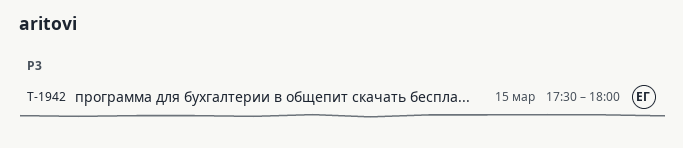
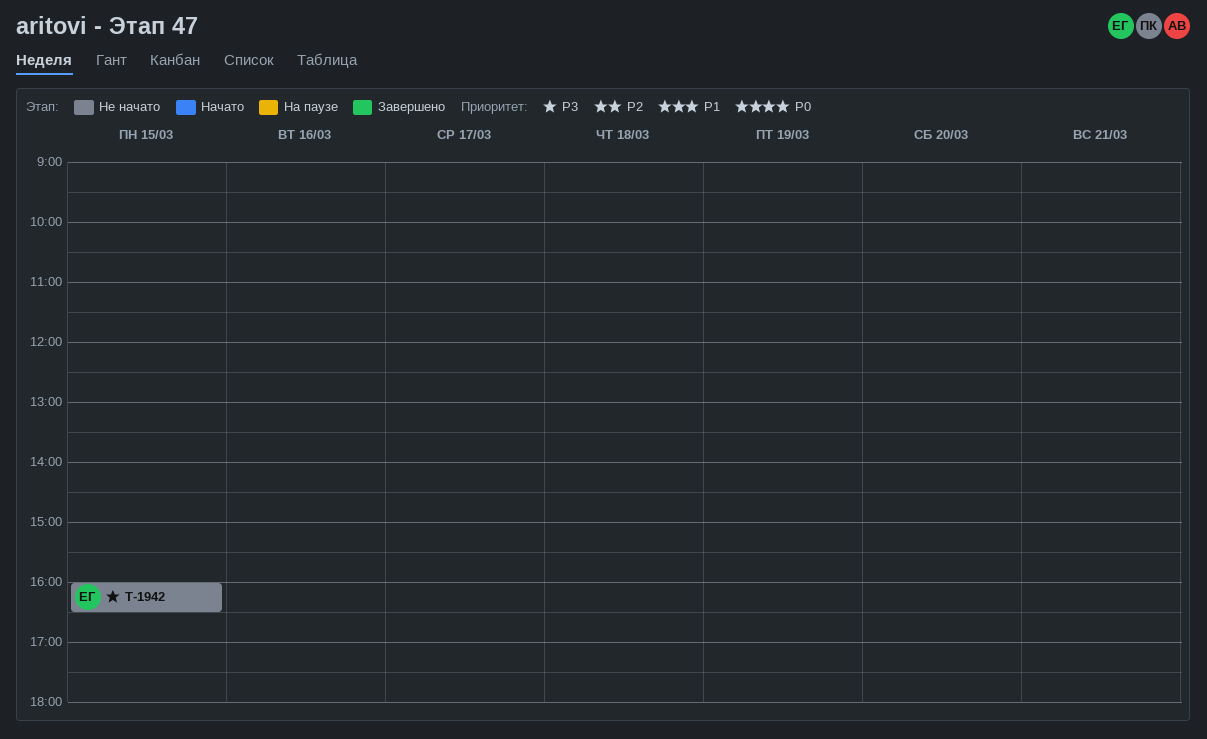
T-1942, begins: 17:30 -> 16:00
T-1942, ends: 18:00 -> 16:30

